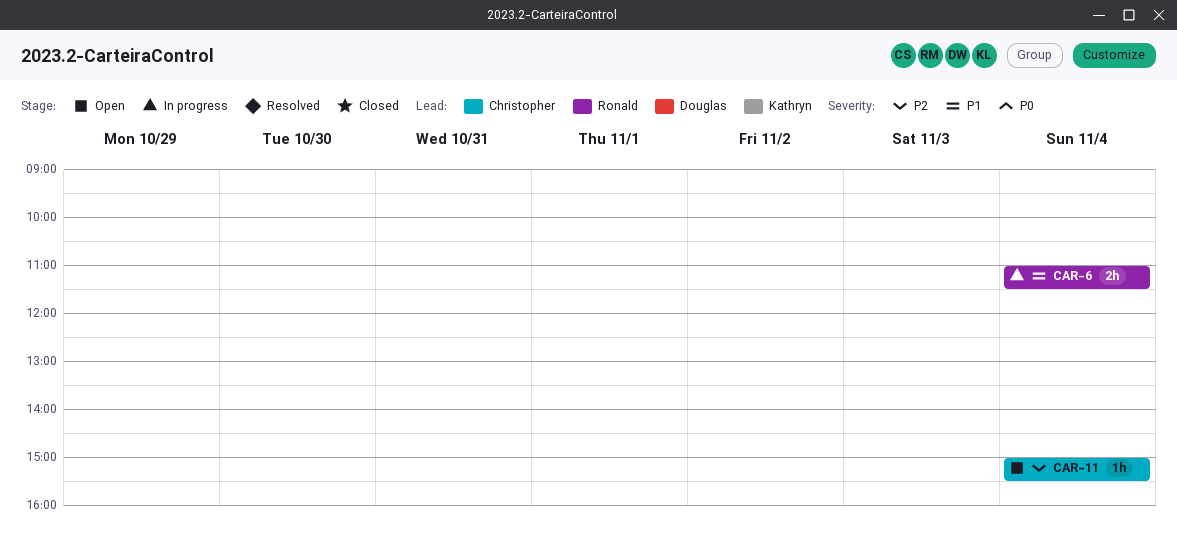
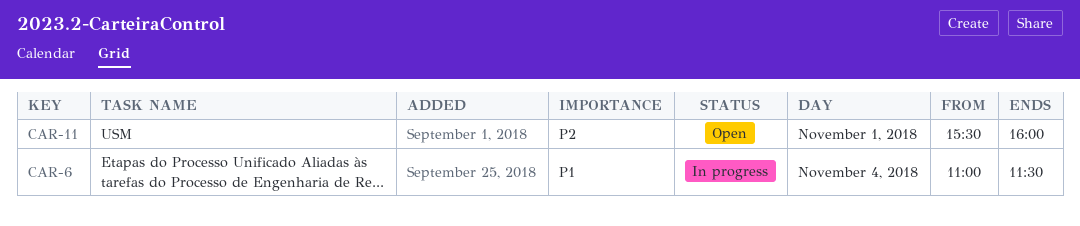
CAR-11, day: Nov 4 -> Nov 1
CAR-11, begins: 15:00 -> 15:30
CAR-11, ends: 15:30 -> 16:00

